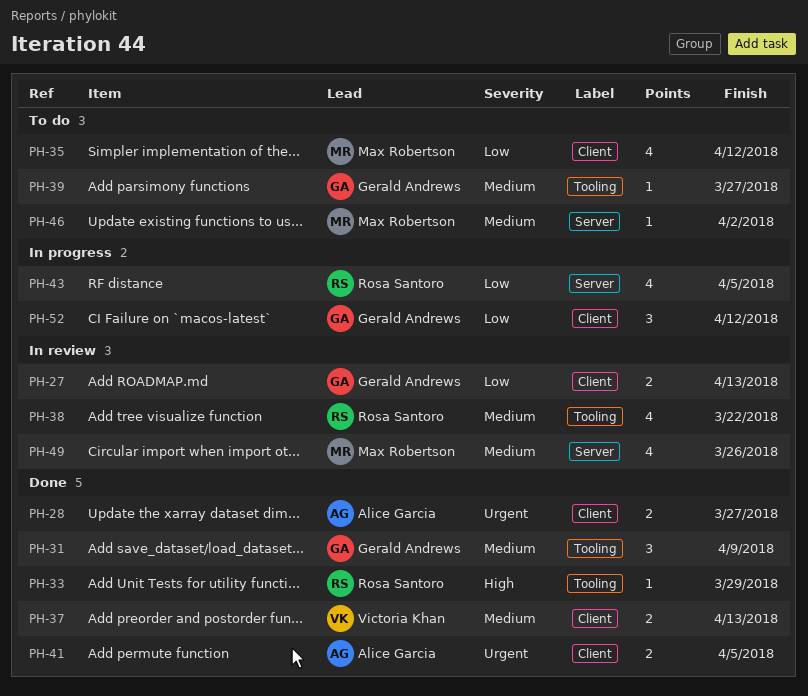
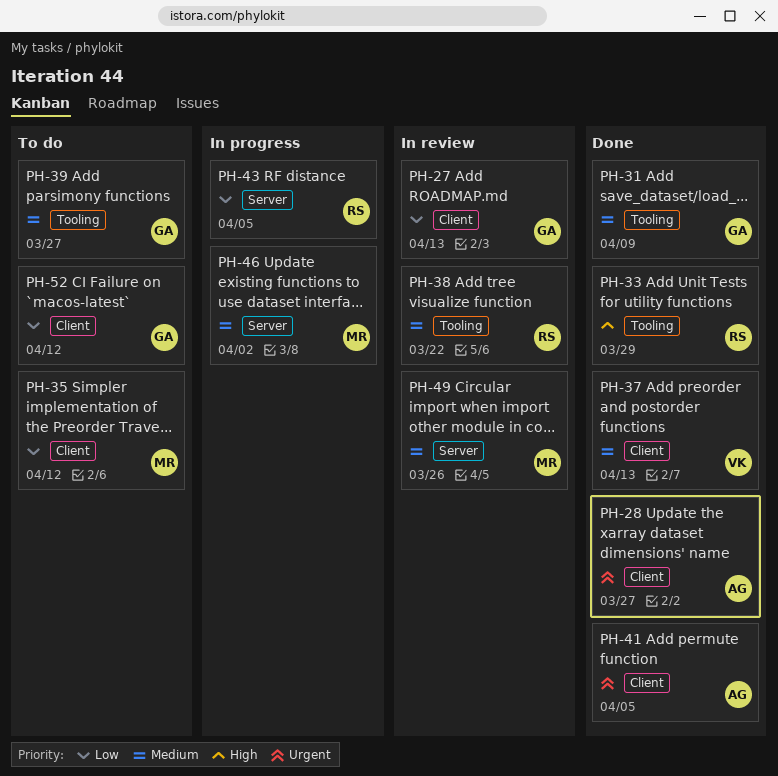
PH-46, status: To do -> In progress
PH-52, status: In progress -> To do

